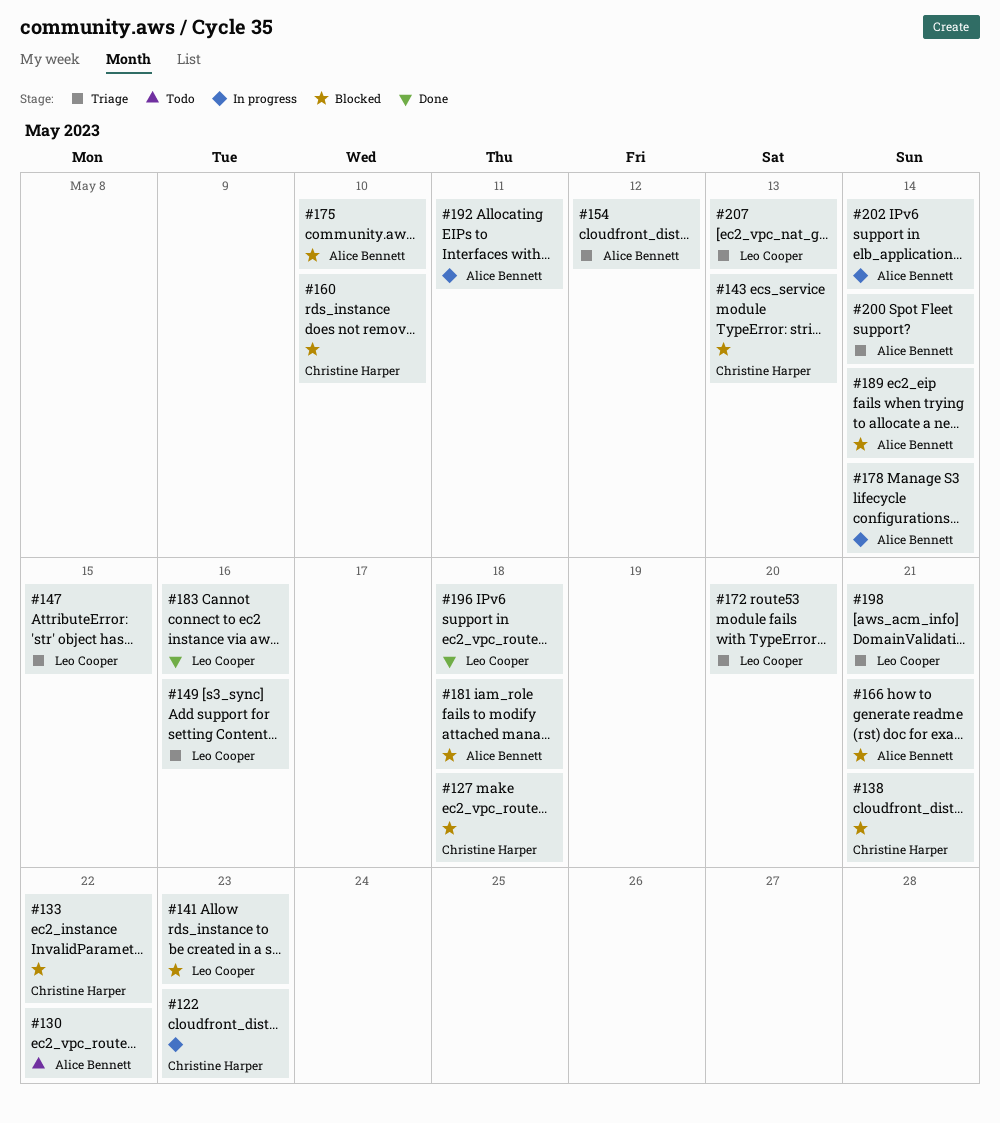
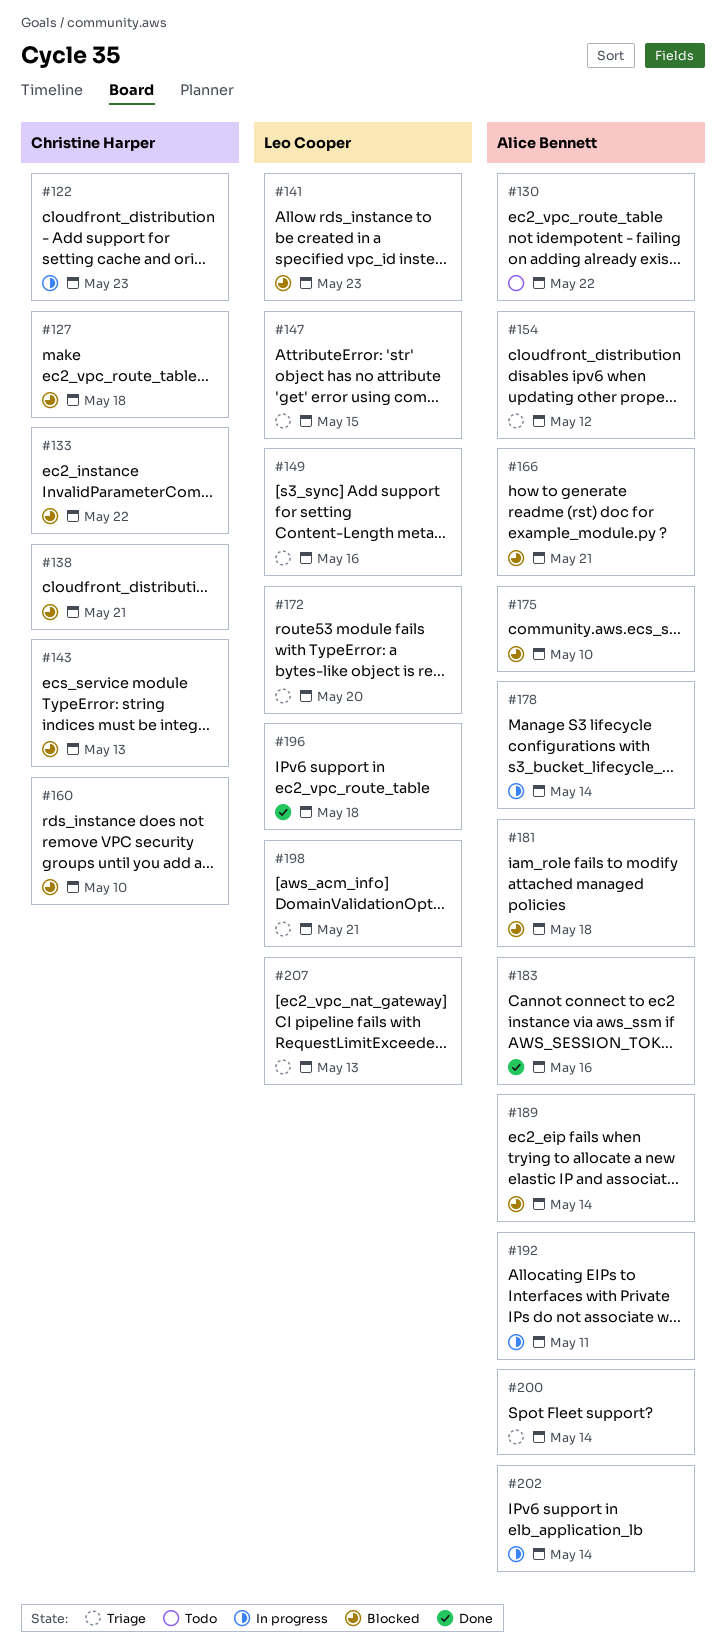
#183, owner: Leo Cooper -> Alice Bennett

